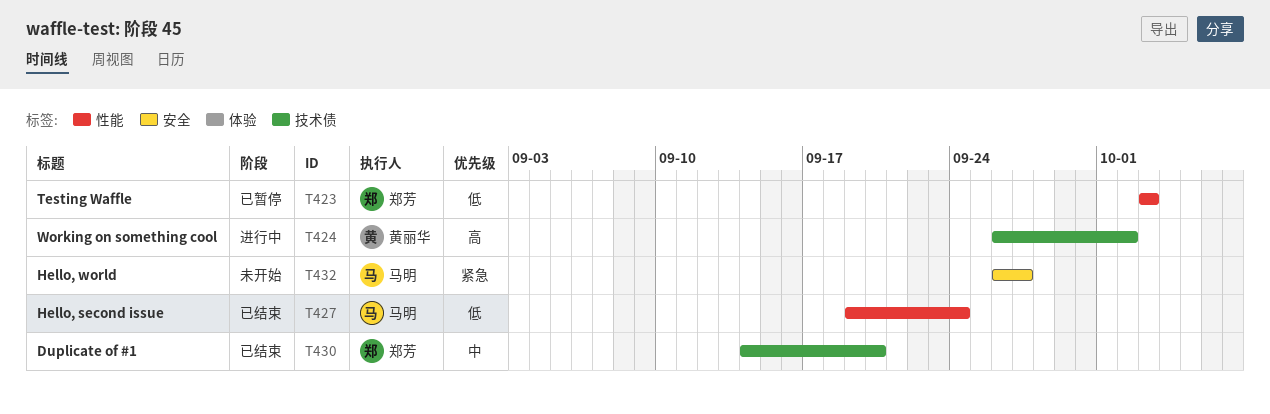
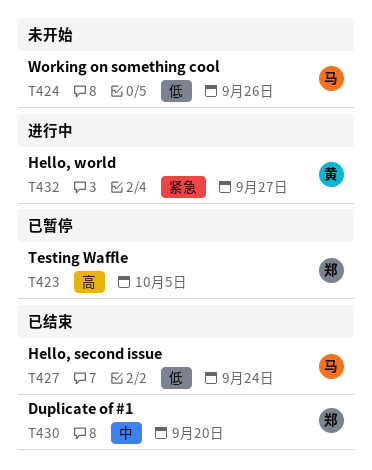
T423, priority: 低 -> 高
T423, due: Oct 3 -> Oct 5
T424, status: 进行中 -> 未开始
T424, owner: 黄丽华 -> 马明
T424, priority: 高 -> 低
T424, due: Oct 2 -> Sep 26
T432, status: 未开始 -> 进行中
T432, owner: 马明 -> 黄丽华

